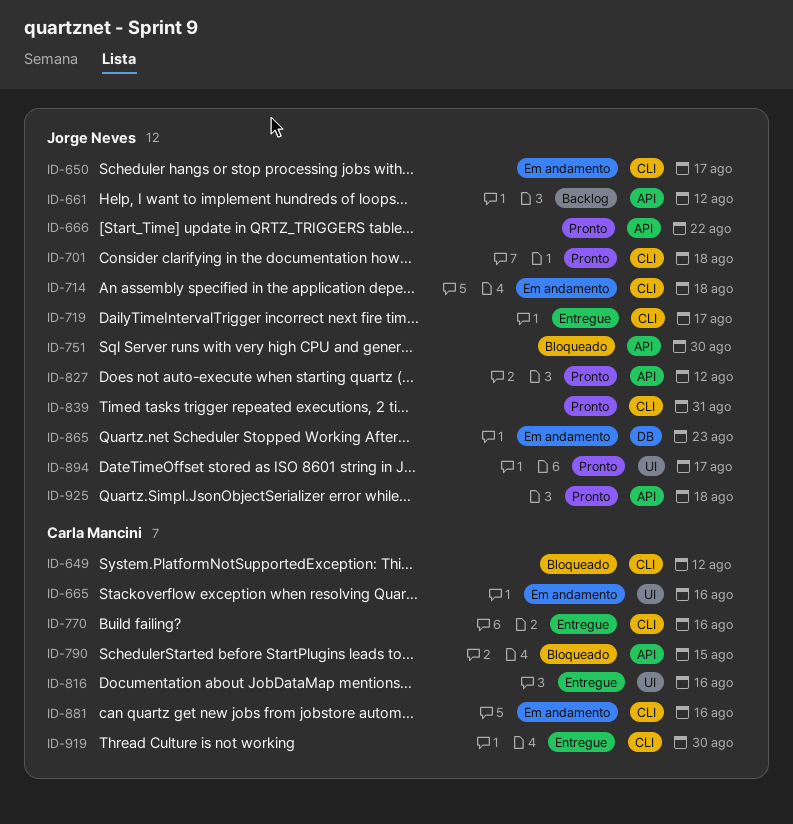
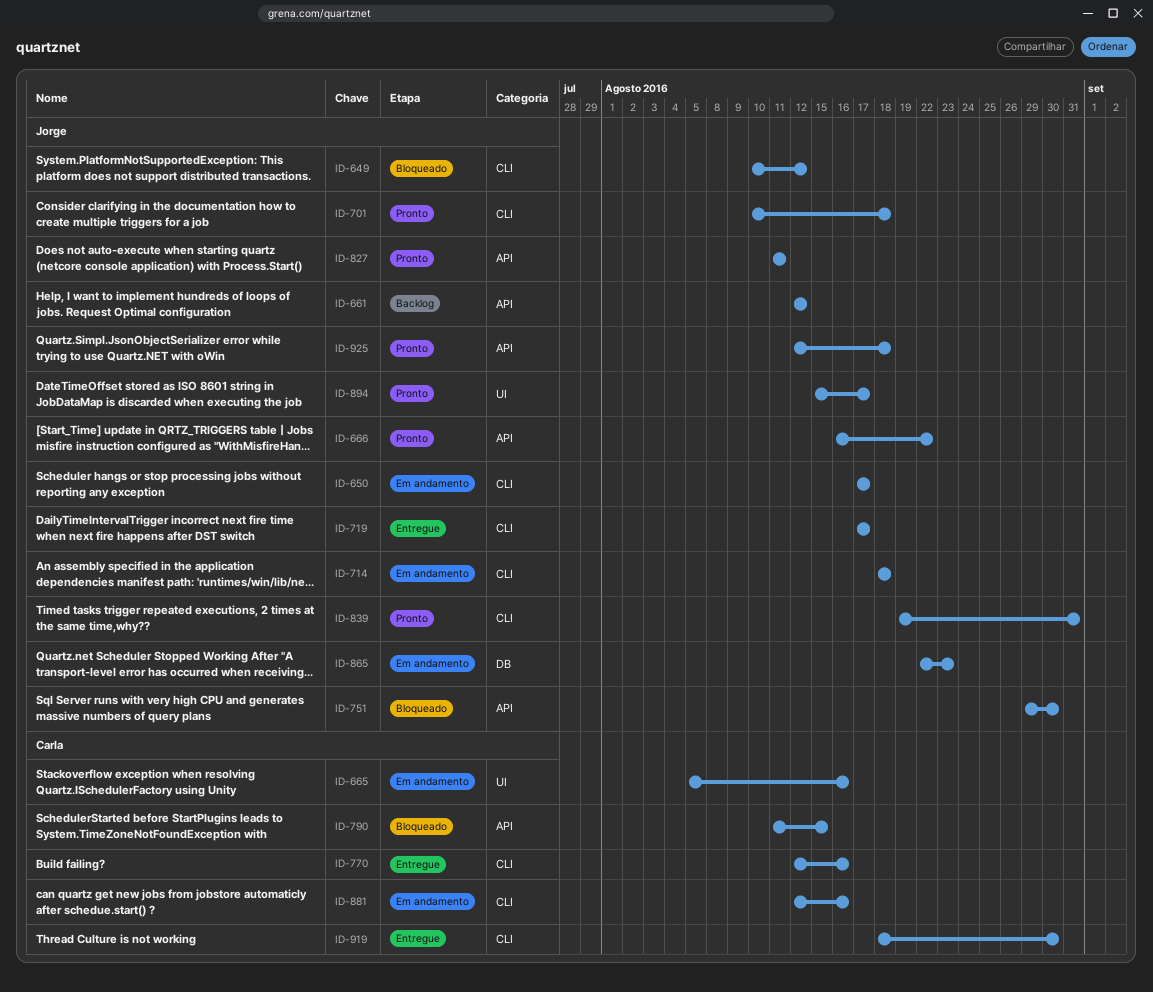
ID-649, owner: Carla Mancini -> Jorge Neves
ID-816: present -> none
ID-827, due: Aug 12 -> Aug 11

